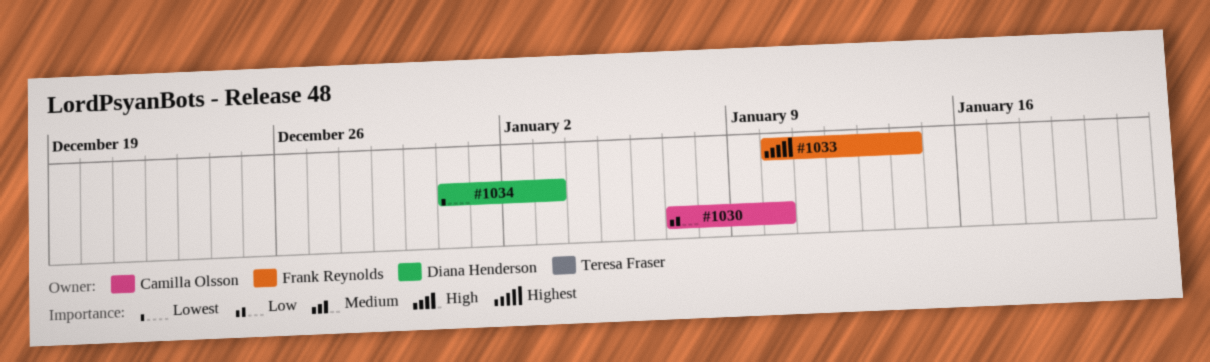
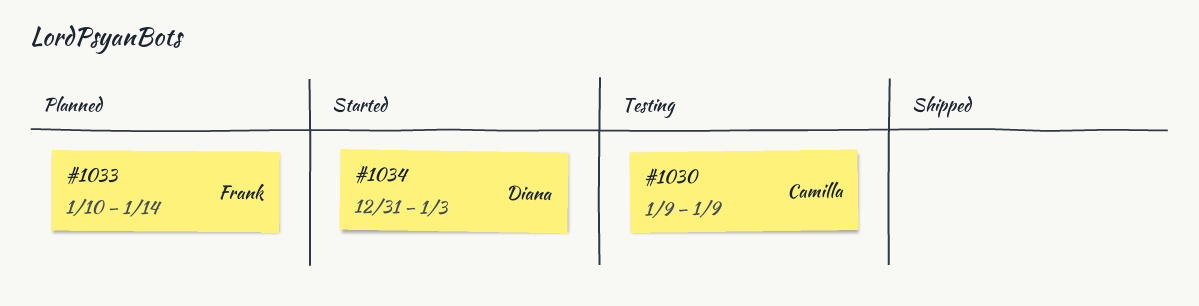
#1030, start: Jan 7 -> Jan 9
#1030, due: Jan 10 -> Jan 9

